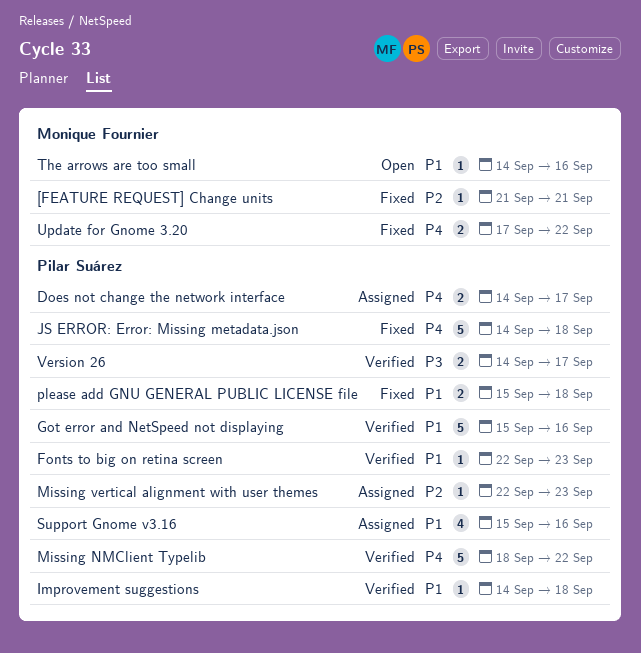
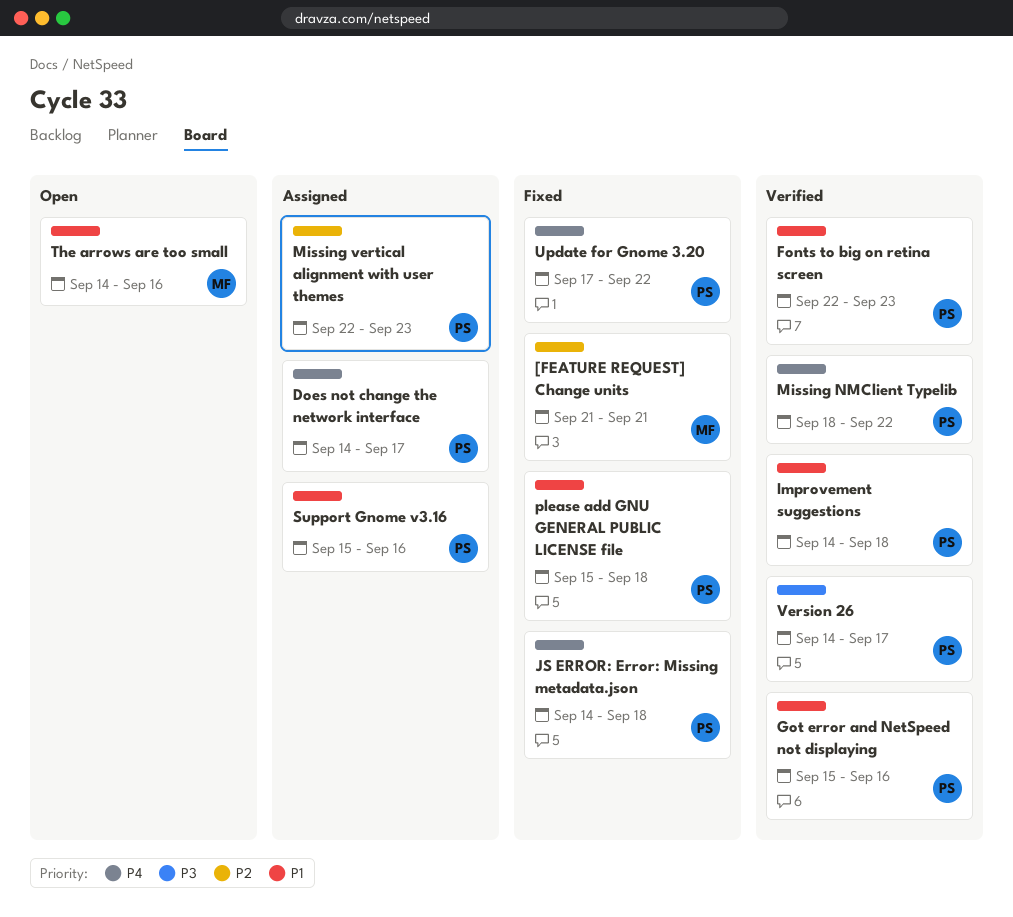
Update for Gnome 3.20, owner: Monique Fournier -> Pilar Suárez

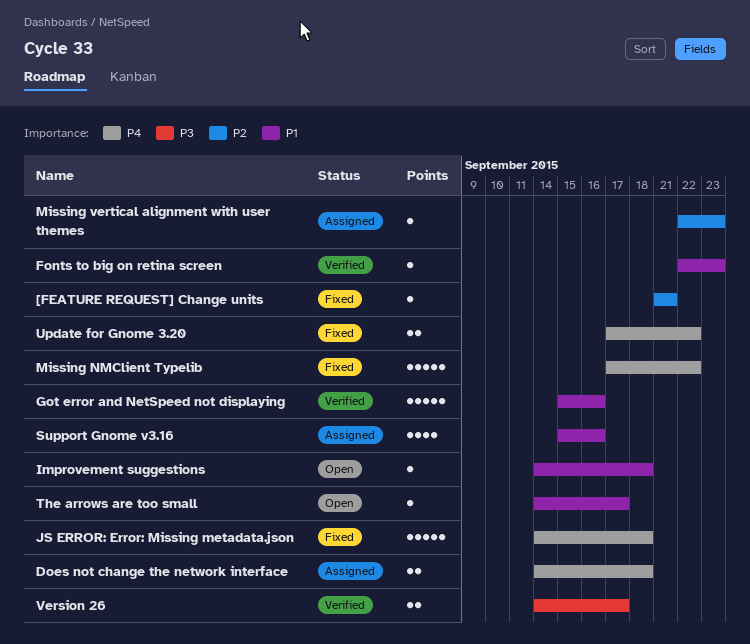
Does not change the network interface, due: Sep 17 -> Sep 18
Improvement suggestions, status: Verified -> Open
Missing NMClient Typelib, status: Verified -> Fixed
Missing NMClient Typelib, start: Sep 18 -> Sep 17
please add GNU GENERAL PUBLIC LICENSE file: present -> none
The arrows are too small, due: Sep 16 -> Sep 17

